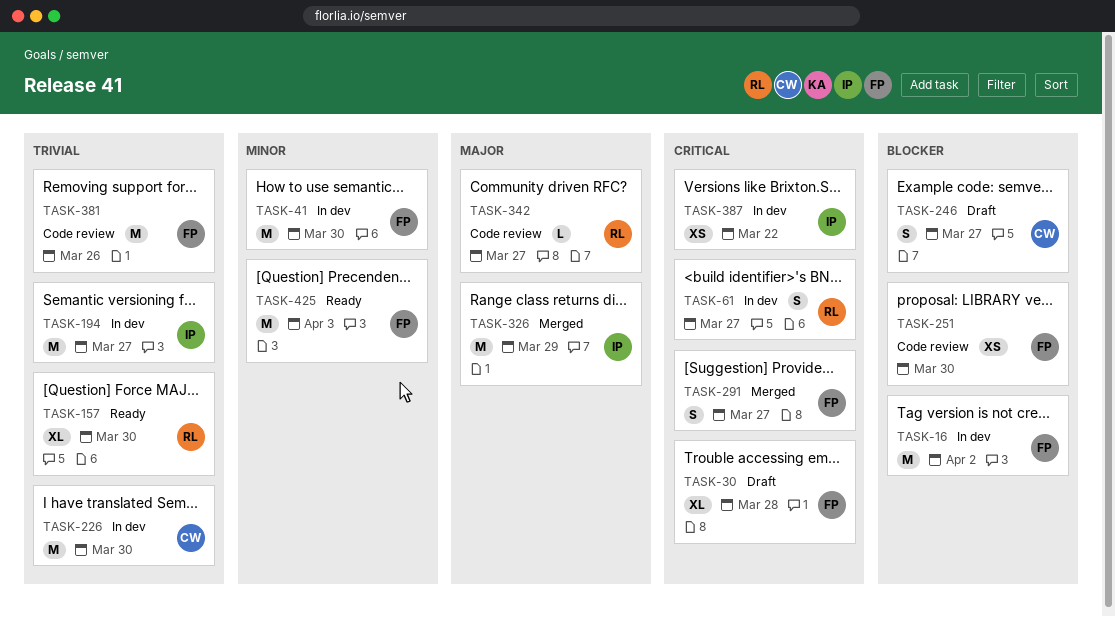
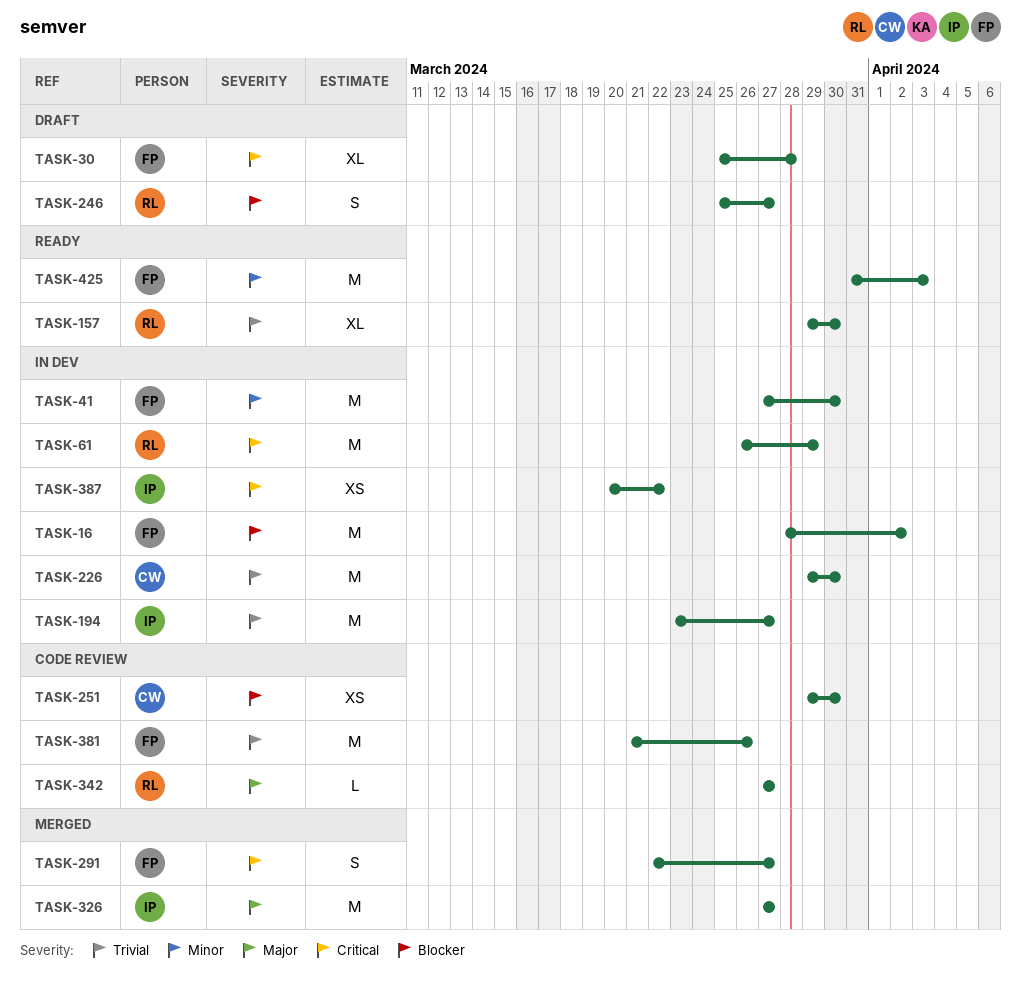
TASK-61, estimate: S -> M
TASK-61, due: Mar 27 -> Mar 29
TASK-246, owner: CW -> RL
TASK-251, owner: FP -> CW
TASK-326, due: Mar 29 -> Mar 27

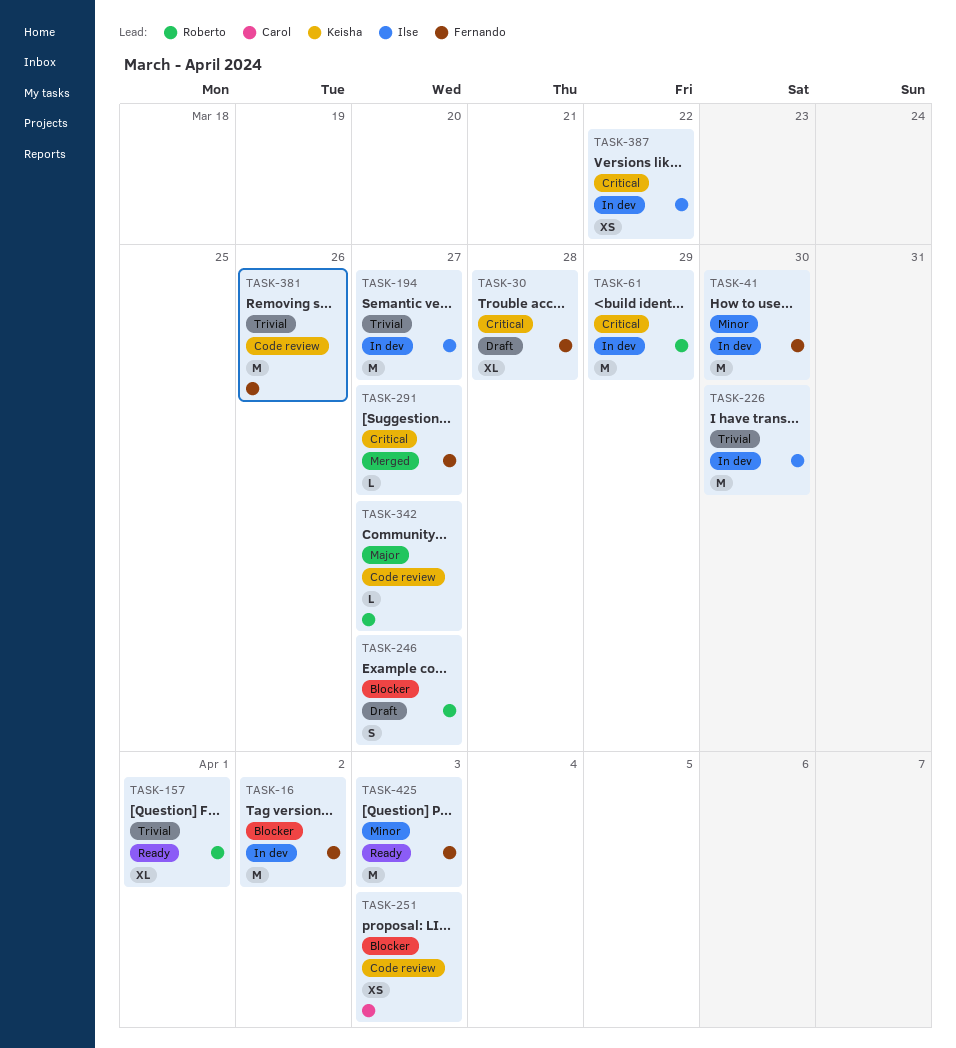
TASK-157, due: Mar 30 -> Apr 1
TASK-226, owner: Carol -> Ilse
TASK-251, due: Mar 30 -> Apr 3
TASK-291, estimate: S -> L
TASK-326: present -> none

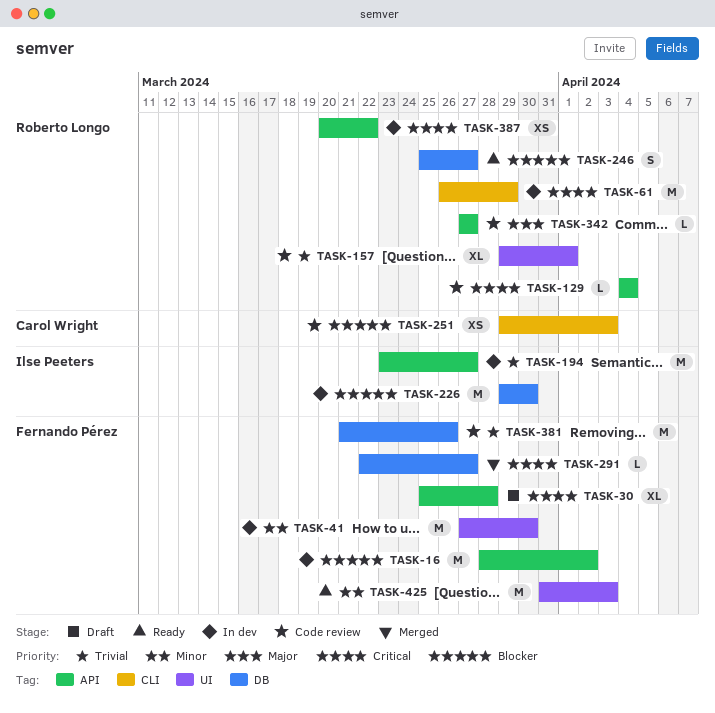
TASK-129: none -> present
TASK-157, status: Ready -> Code review
TASK-226, priority: Trivial -> Blocker
TASK-246, status: Draft -> Ready
TASK-387, owner: Ilse Peeters -> Roberto Longo

